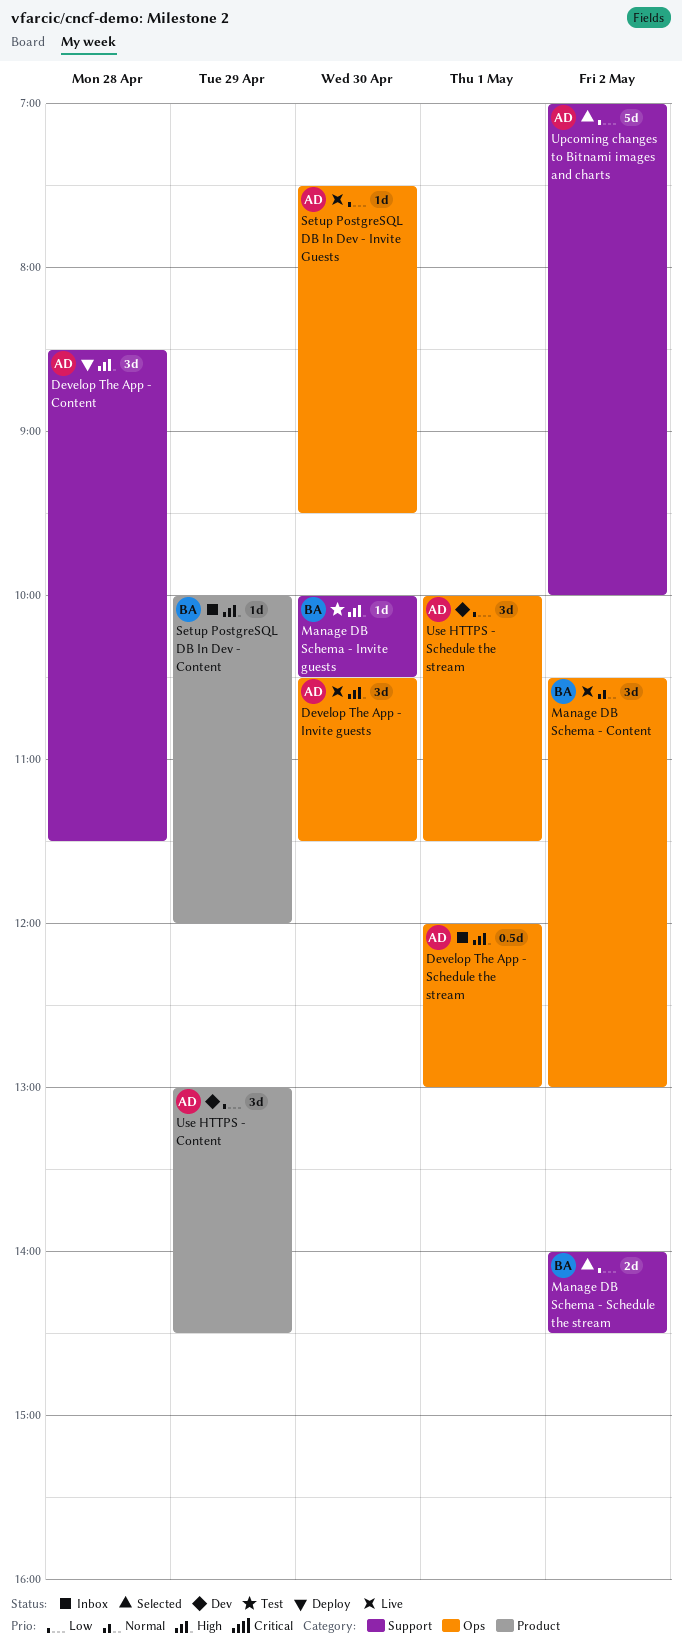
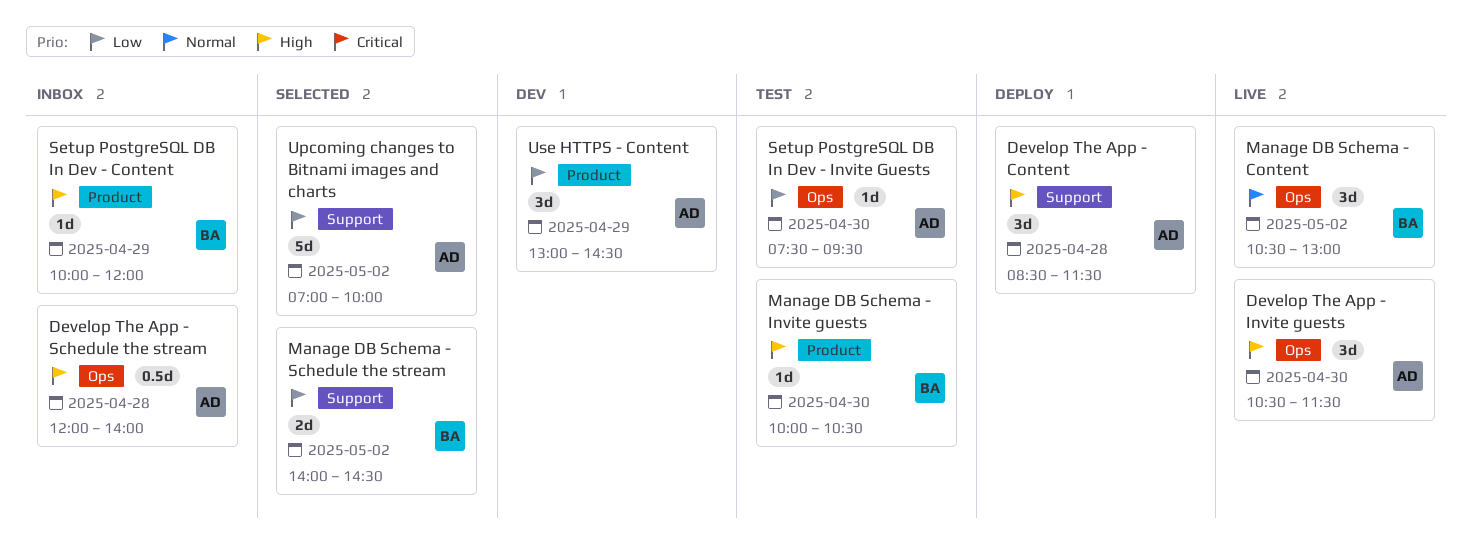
Develop The App - Schedule the stream, day: May 1 -> Apr 28
Develop The App - Schedule the stream, ends: 13:00 -> 14:00
Manage DB Schema - Invite guests, label: Support -> Product
Setup PostgreSQL DB In Dev - Invite Guests, status: Live -> Test
Use HTTPS - Schedule the stream: present -> none

